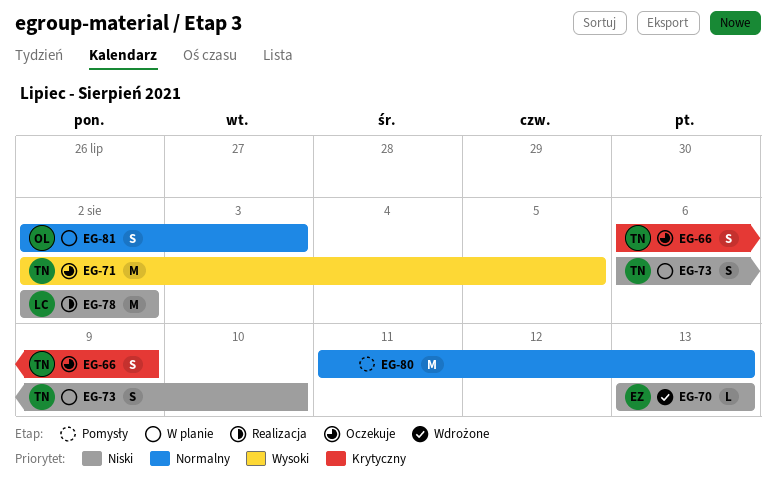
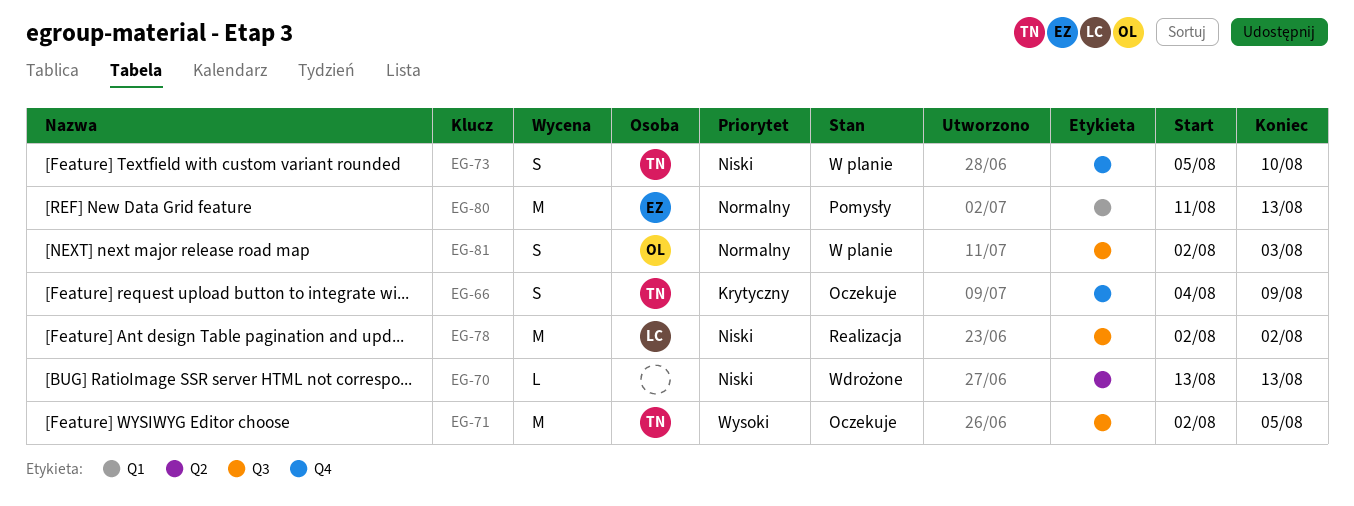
EG-66, start: Aug 6 -> Aug 4
EG-70, owner: EZ -> none
EG-73, start: Aug 6 -> Aug 5
EG-80, owner: none -> EZ

